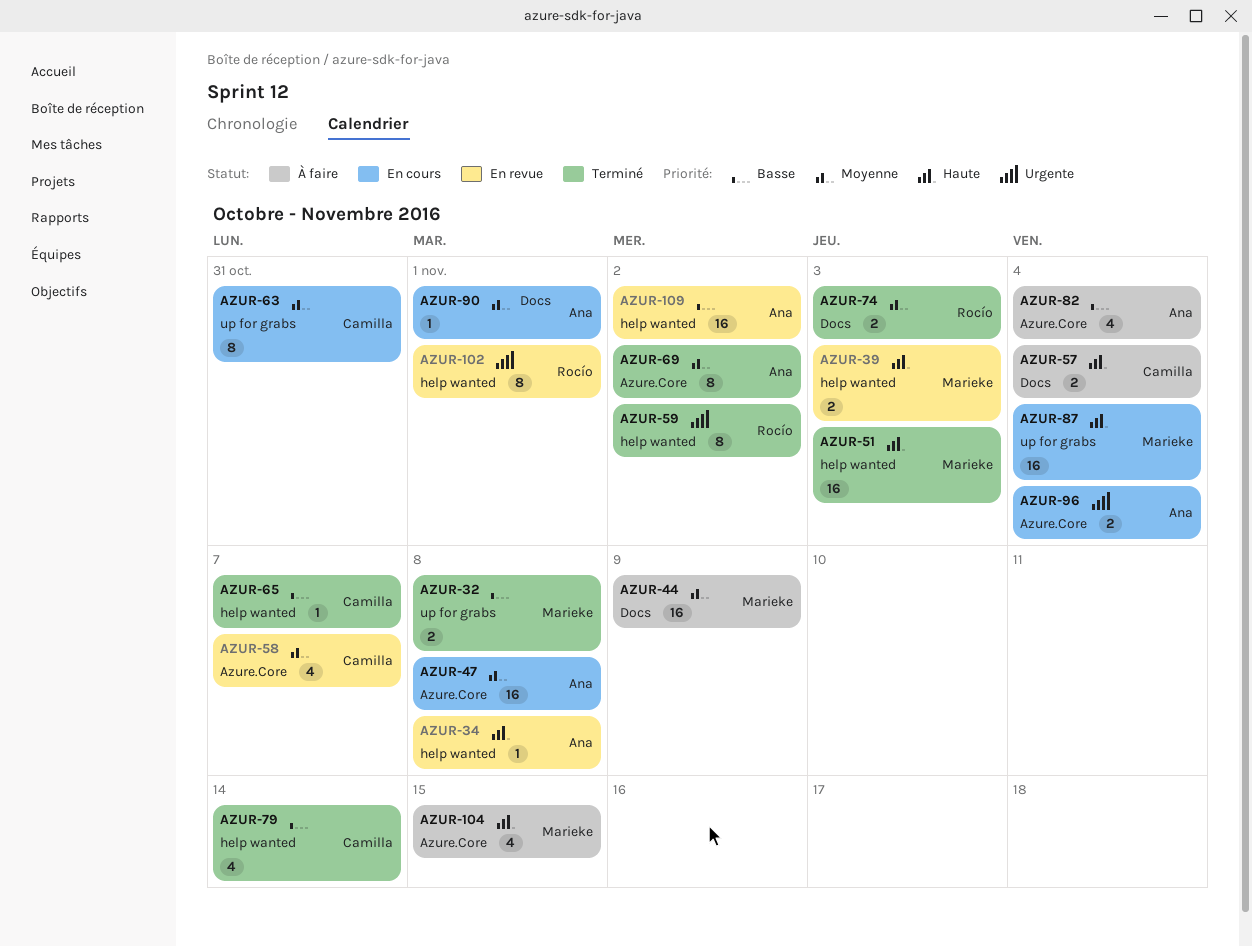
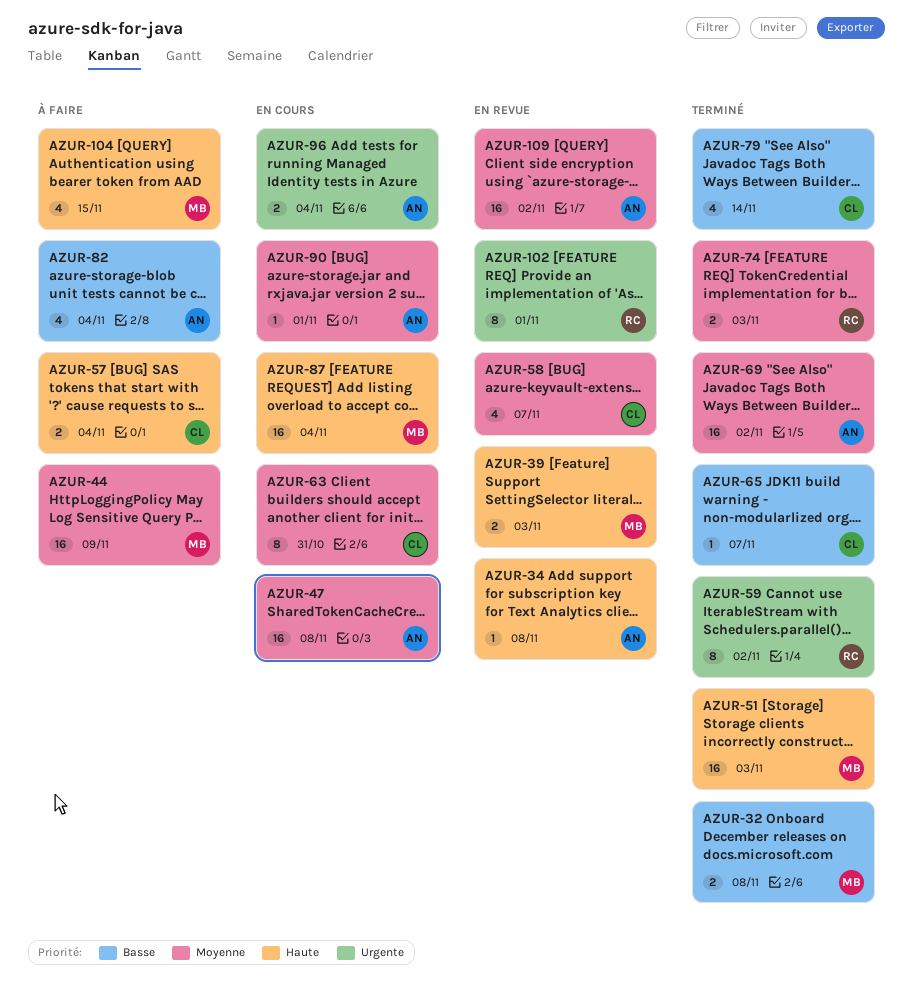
AZUR-69, estimate: 8 -> 16
AZUR-109, priority: Basse -> Moyenne

